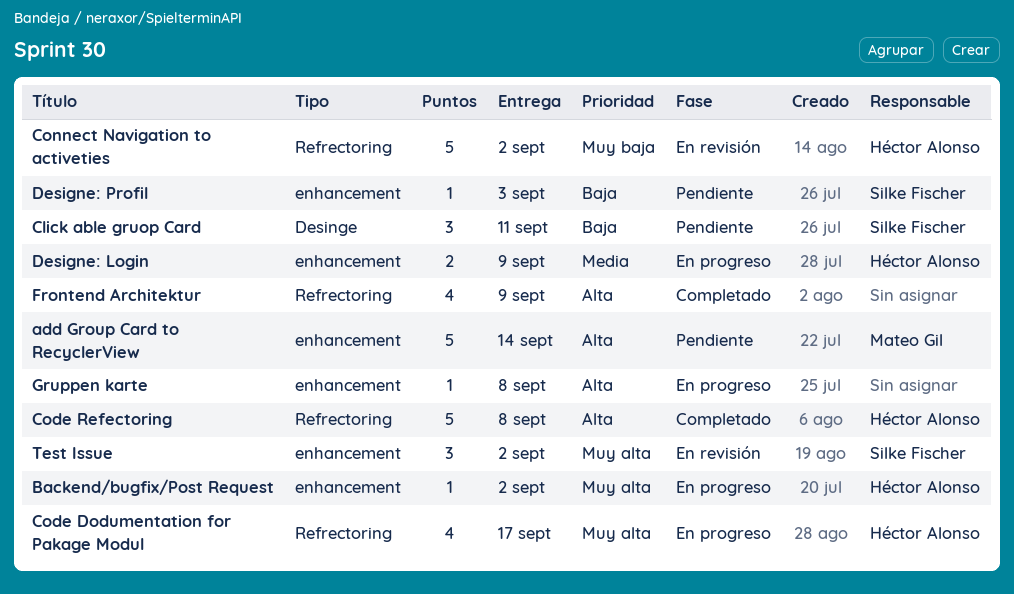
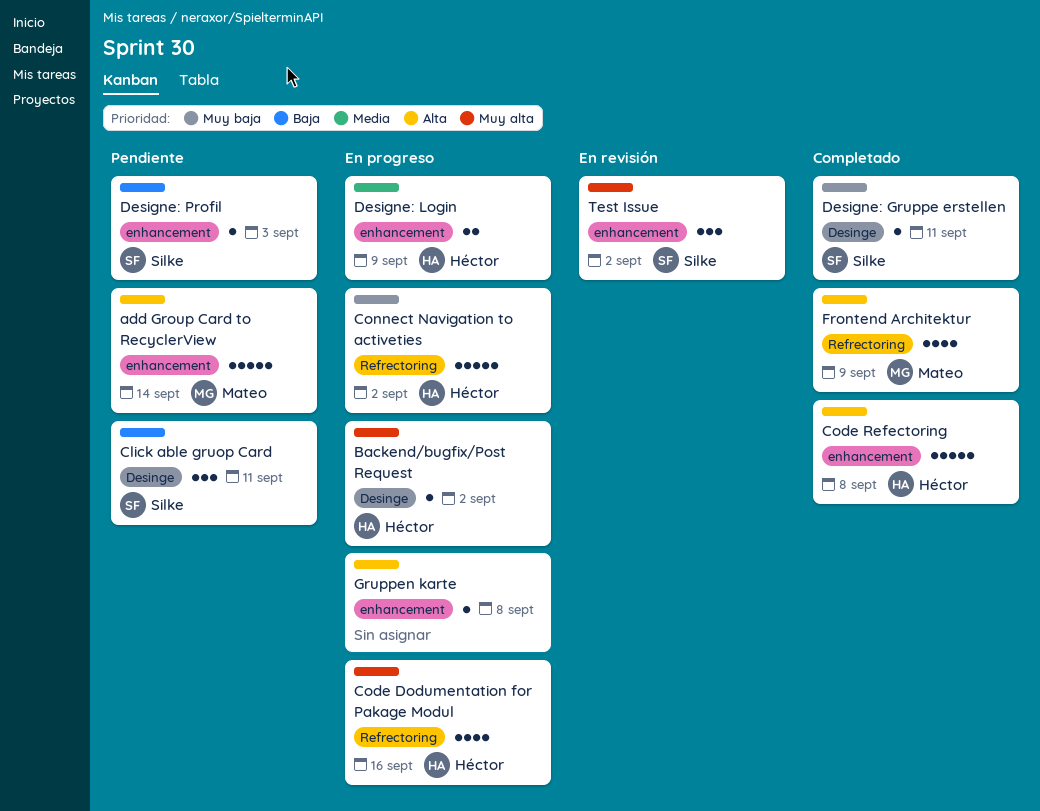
Backend/bugfix/Post Request, label: enhancement -> Desinge
Code Dodumentation for Pakage Modul, due: Sep 17 -> Sep 16
Code Refectoring, label: Refrectoring -> enhancement
Connect Navigation to activeties, status: En revisión -> En progreso
Designe: Gruppe erstellen: none -> present
Frontend Architektur, owner: none -> Mateo Gil

